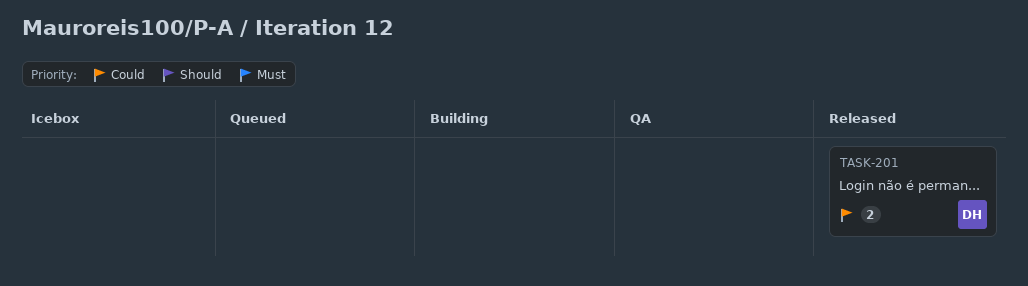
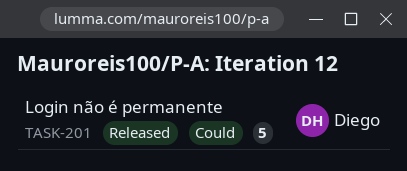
TASK-201, estimate: 2 -> 5

